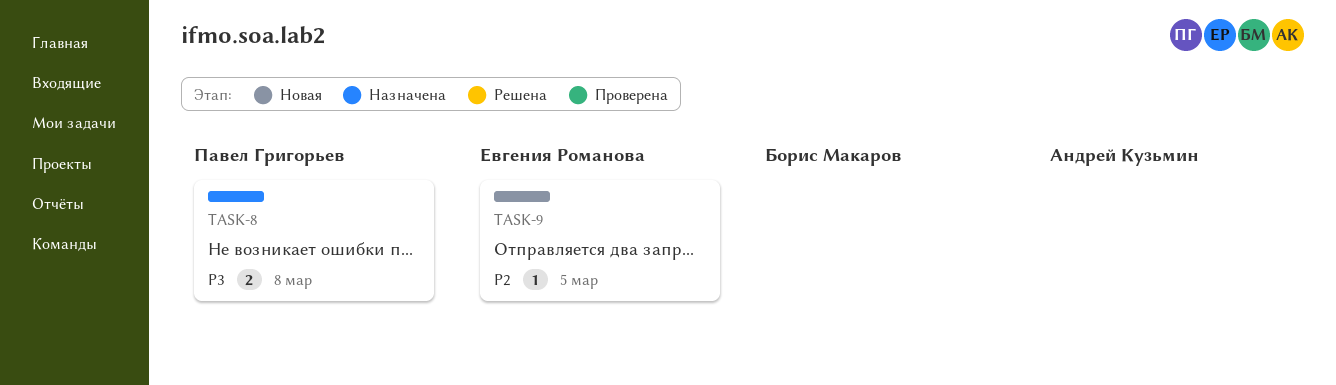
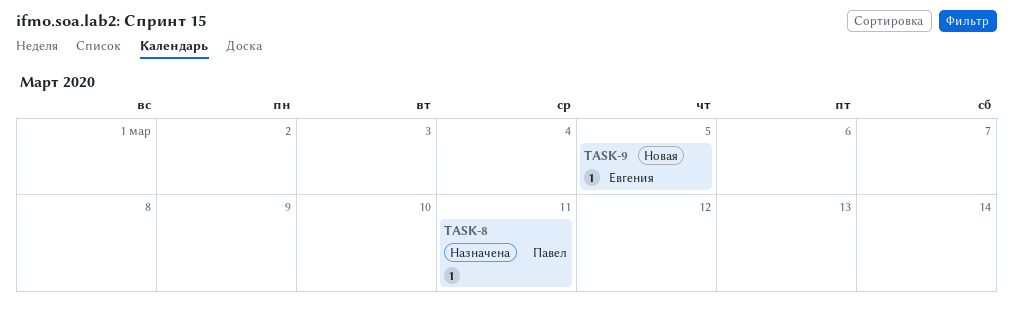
TASK-8, estimate: 2 -> 1
TASK-8, due: Mar 8 -> Mar 11

